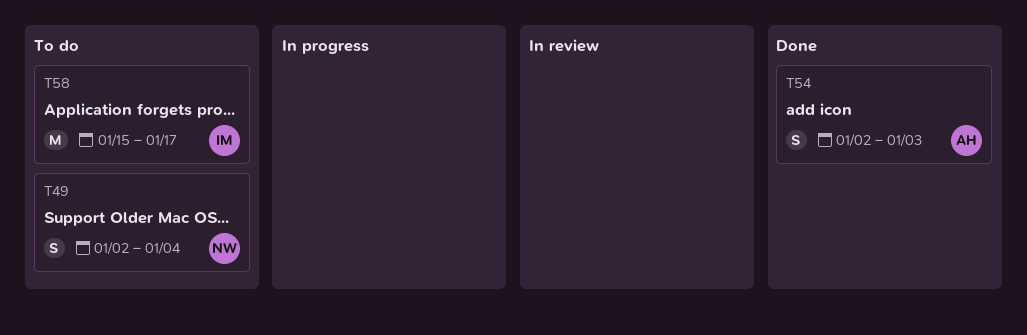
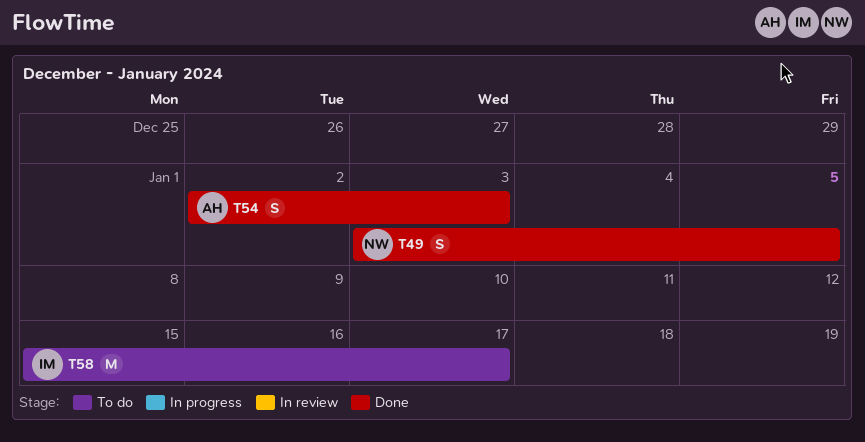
T49, status: To do -> Done
T49, start: Jan 2 -> Jan 3
T49, due: Jan 4 -> Jan 5

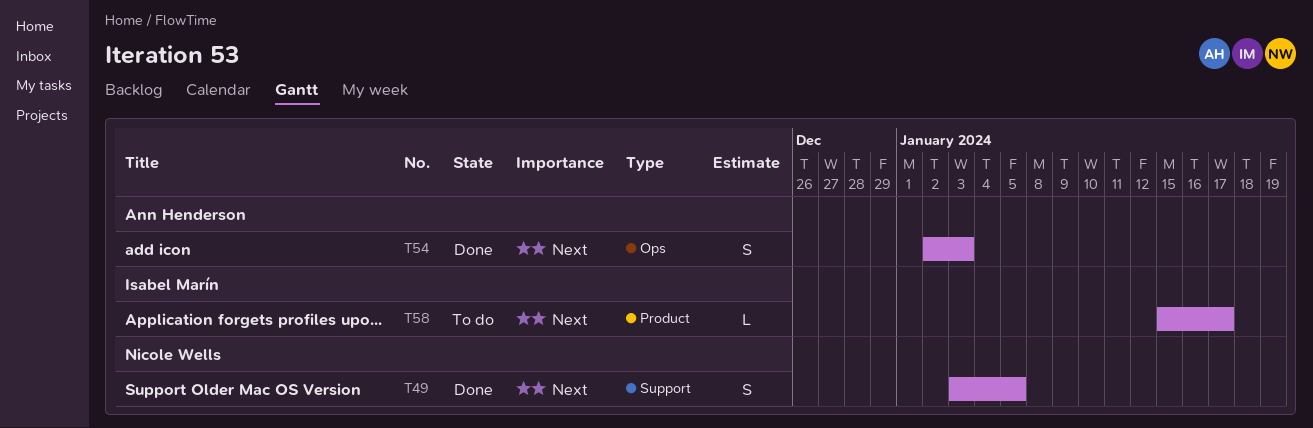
T58, estimate: M -> L

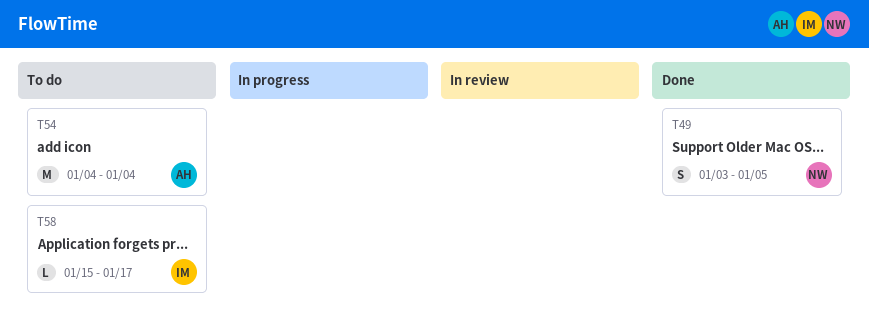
T54, status: Done -> To do
T54, estimate: S -> M
T54, start: Jan 2 -> Jan 4
T54, due: Jan 3 -> Jan 4

